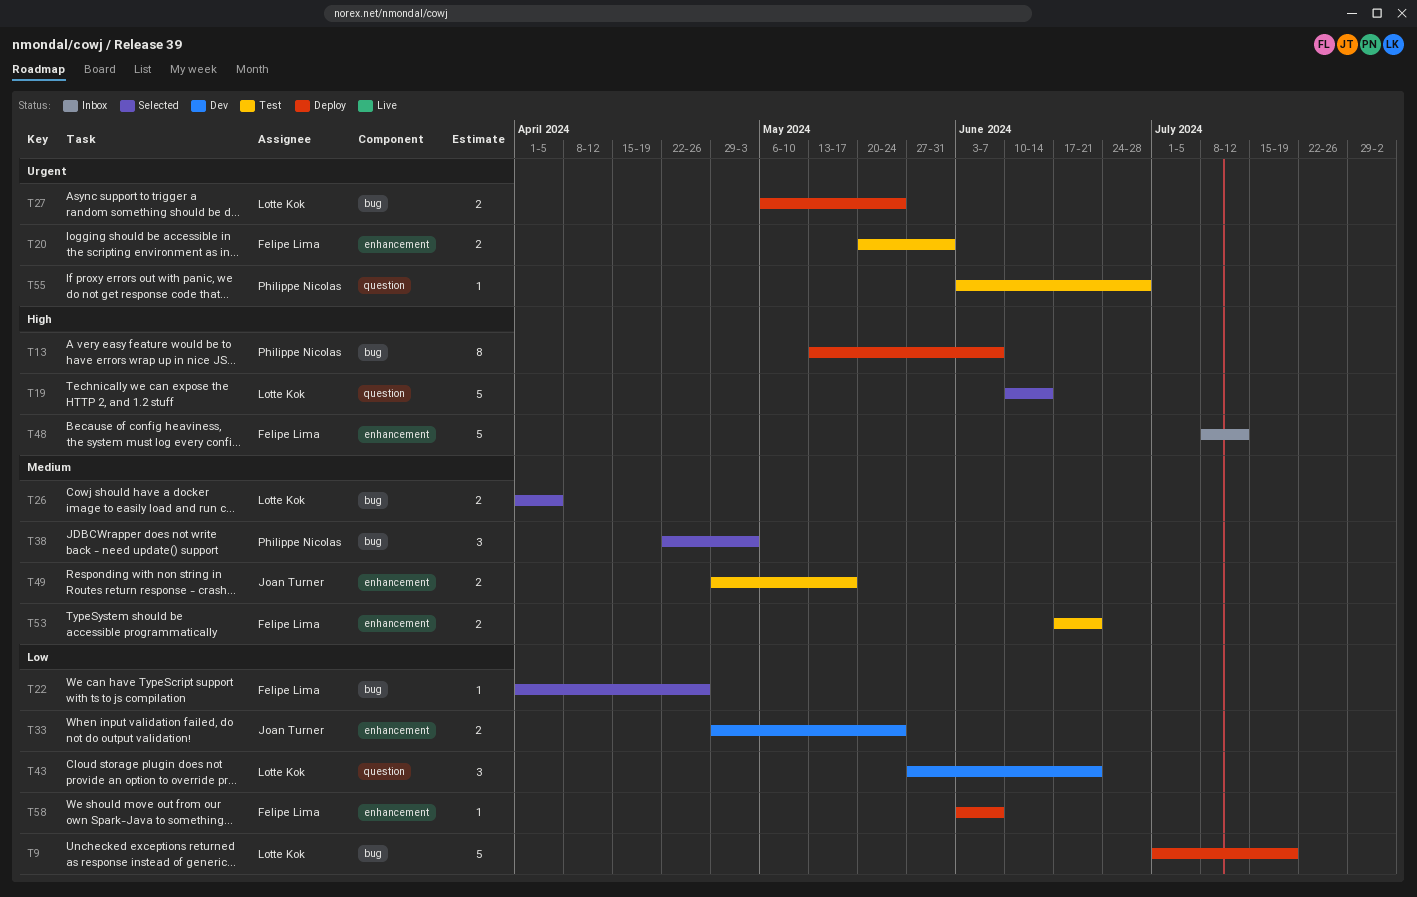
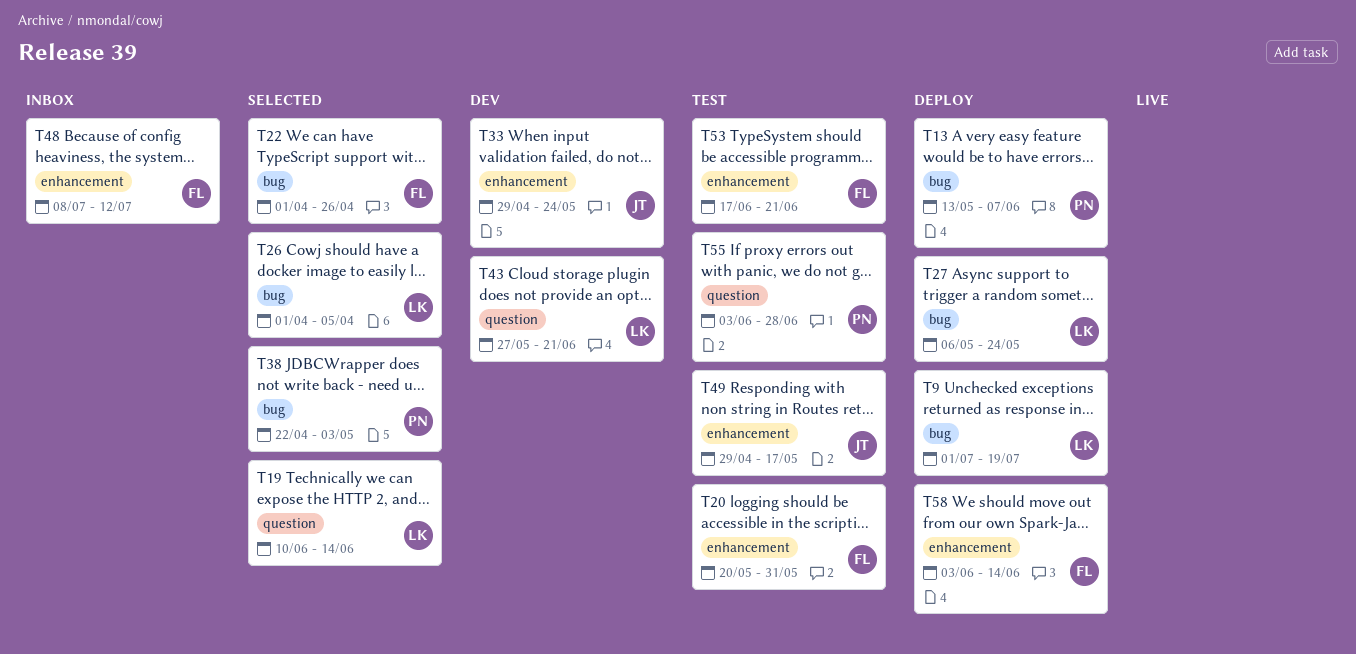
T58, due: Jun 7 -> Jun 14

